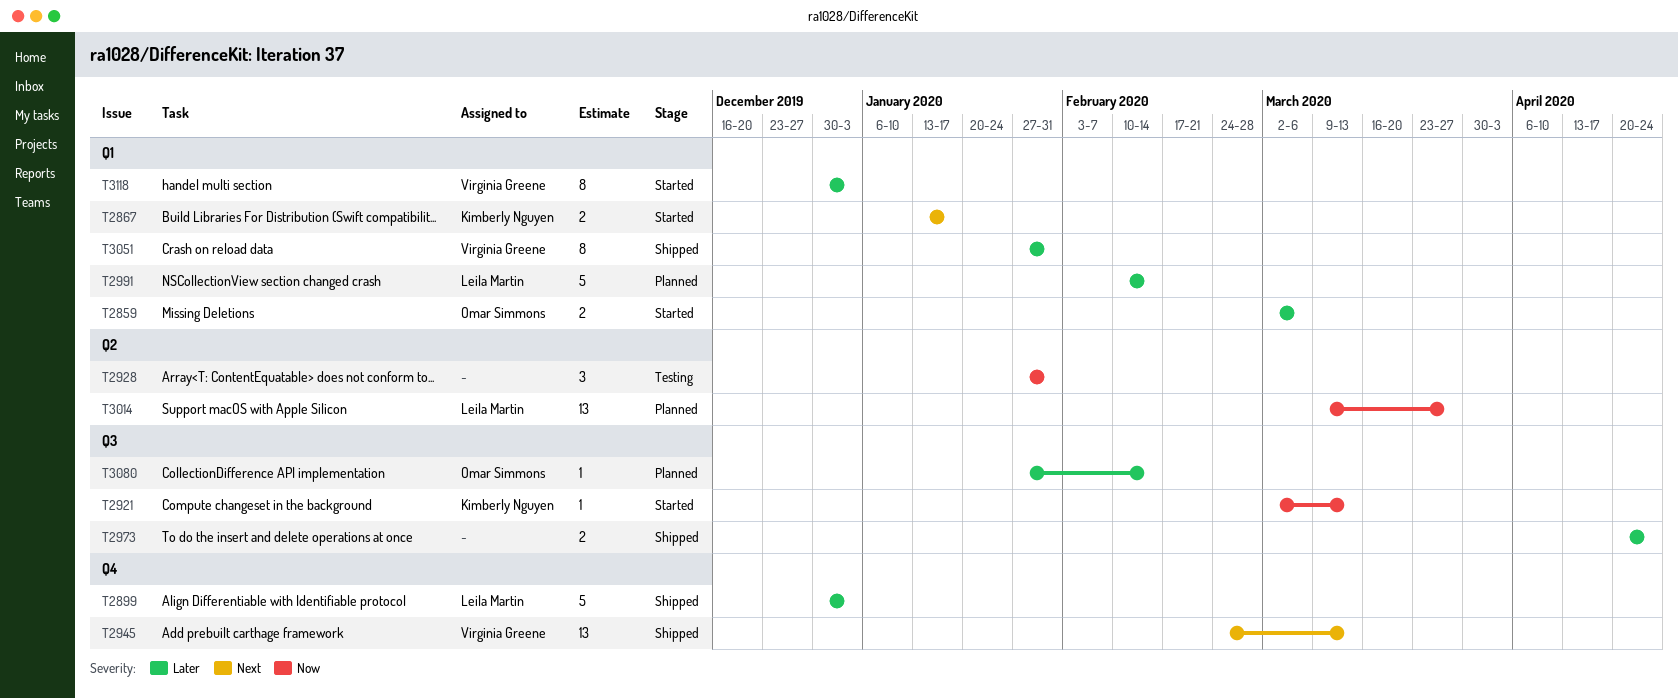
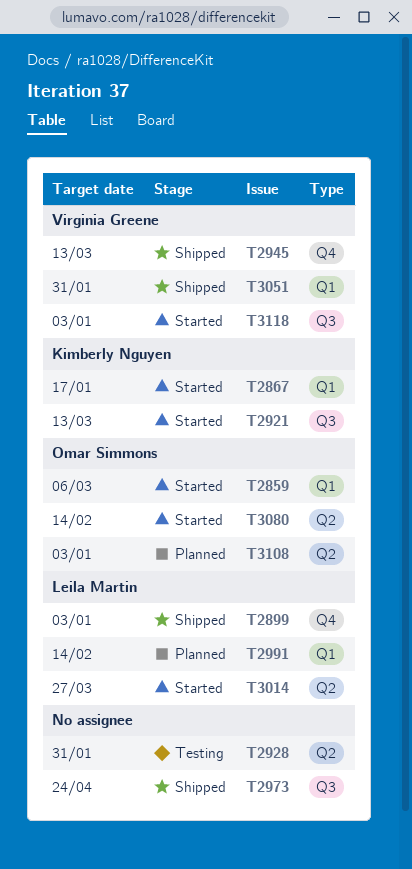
T3014, status: Planned -> Started
T3080, status: Planned -> Started
T3080, label: Q3 -> Q2
T3108: none -> present
T3118, label: Q1 -> Q3

